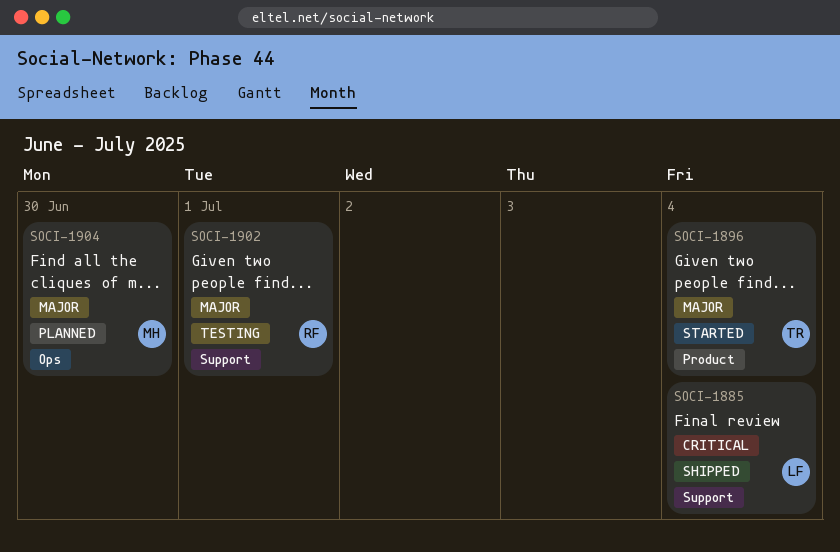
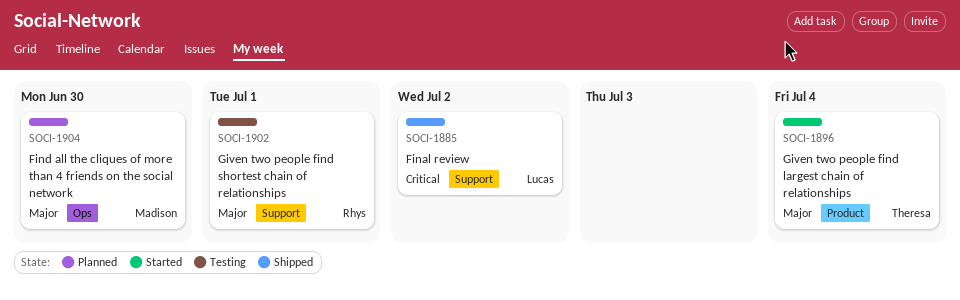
SOCI-1885, due: Jul 4 -> Jul 2

